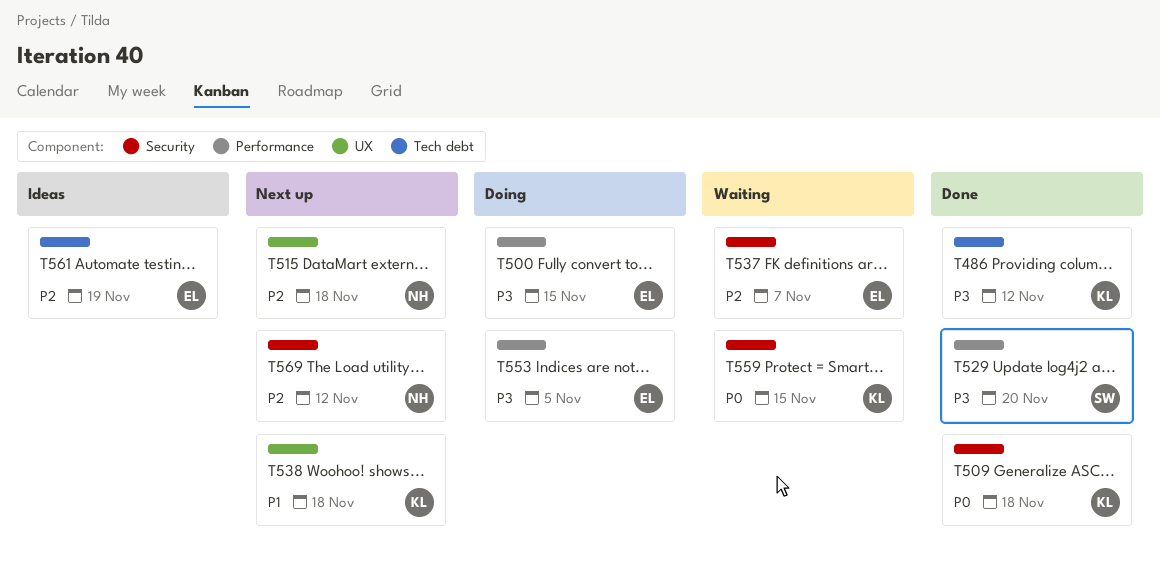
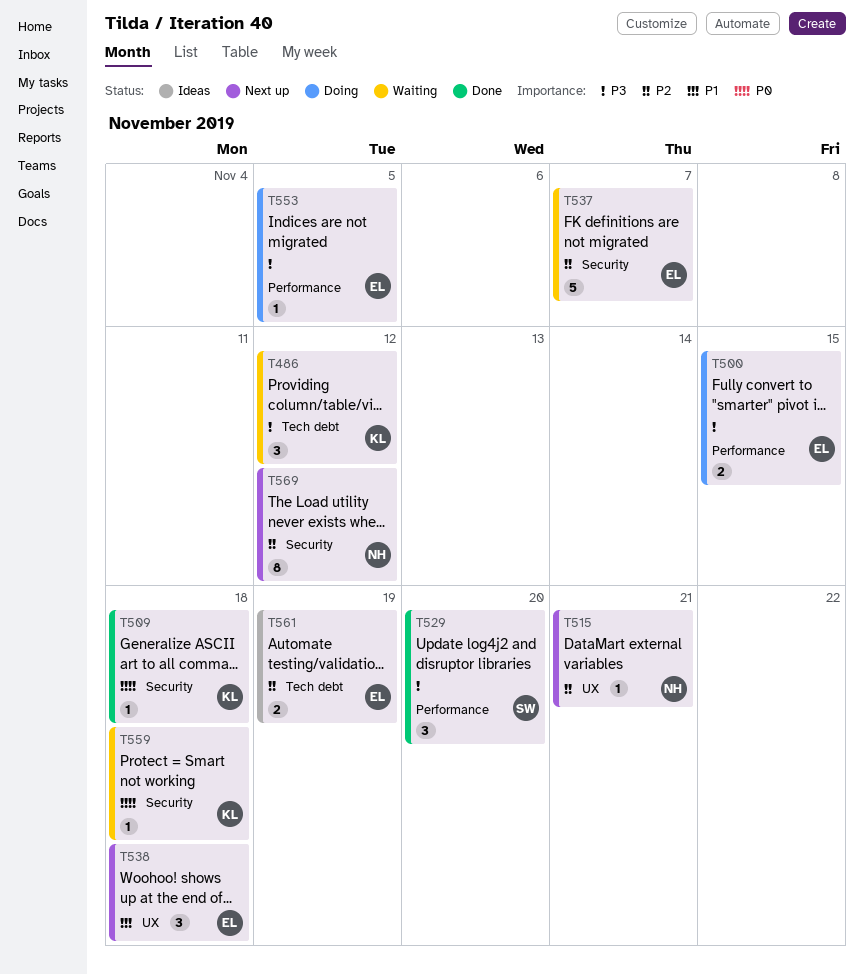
T486, status: Done -> Waiting
T515, due: Nov 18 -> Nov 21
T538, owner: KL -> EL
T559, due: Nov 15 -> Nov 18

